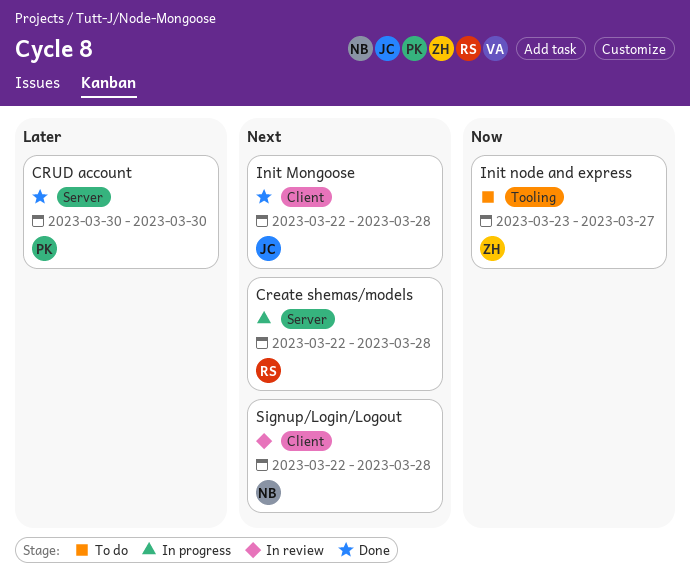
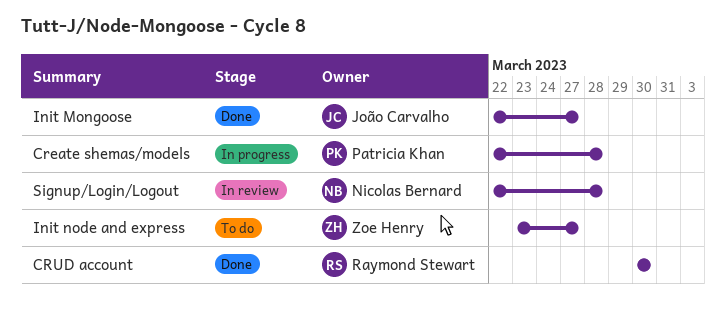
Create shemas/models, owner: Raymond Stewart -> Patricia Khan
CRUD account, owner: Patricia Khan -> Raymond Stewart
Init Mongoose, due: Mar 28 -> Mar 27

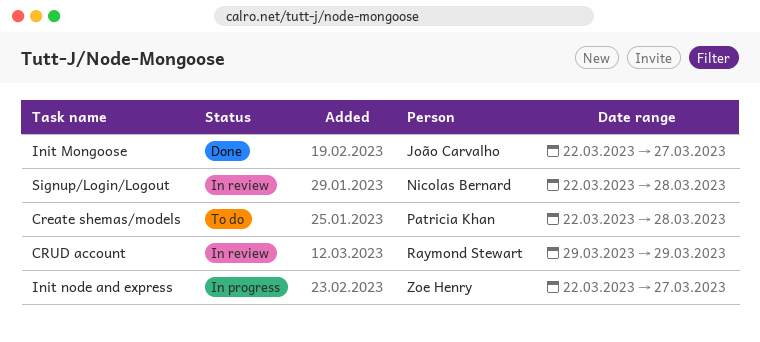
Create shemas/models, status: In progress -> To do
CRUD account, status: Done -> In review
CRUD account, start: Mar 30 -> Mar 29
CRUD account, due: Mar 30 -> Mar 29
Init node and express, status: To do -> In progress
Init node and express, start: Mar 23 -> Mar 22

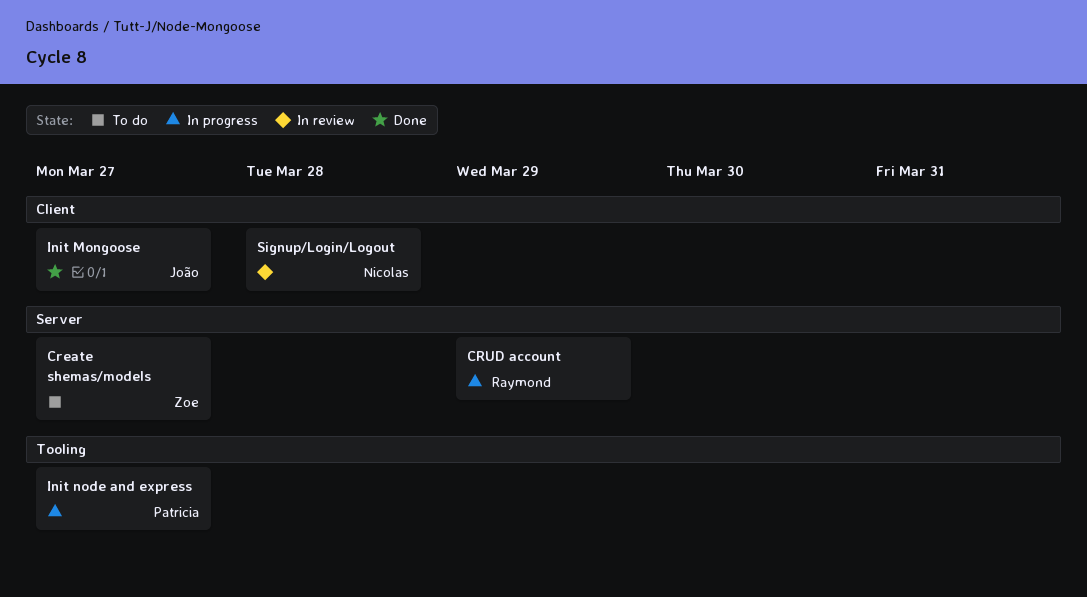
Create shemas/models, owner: Patricia Khan -> Zoe Henry
Create shemas/models, due: Mar 28 -> Mar 27
CRUD account, status: In review -> In progress
Init node and express, owner: Zoe Henry -> Patricia Khan

